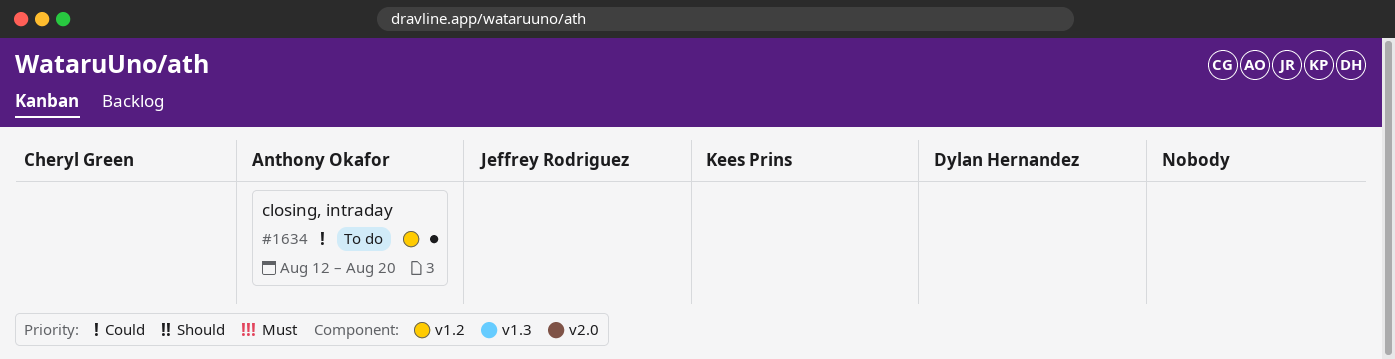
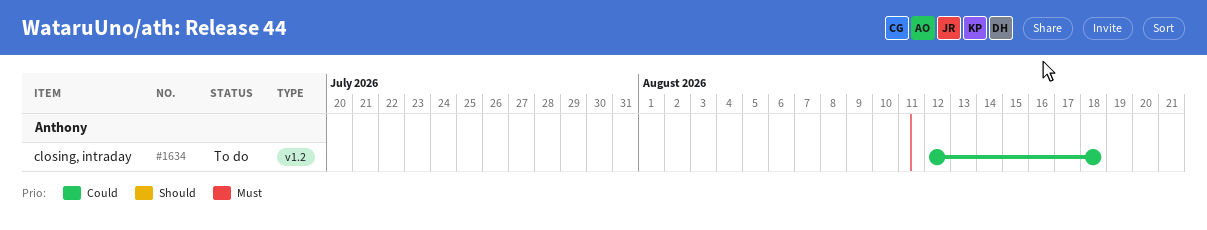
#1634, due: Aug 20 -> Aug 18

